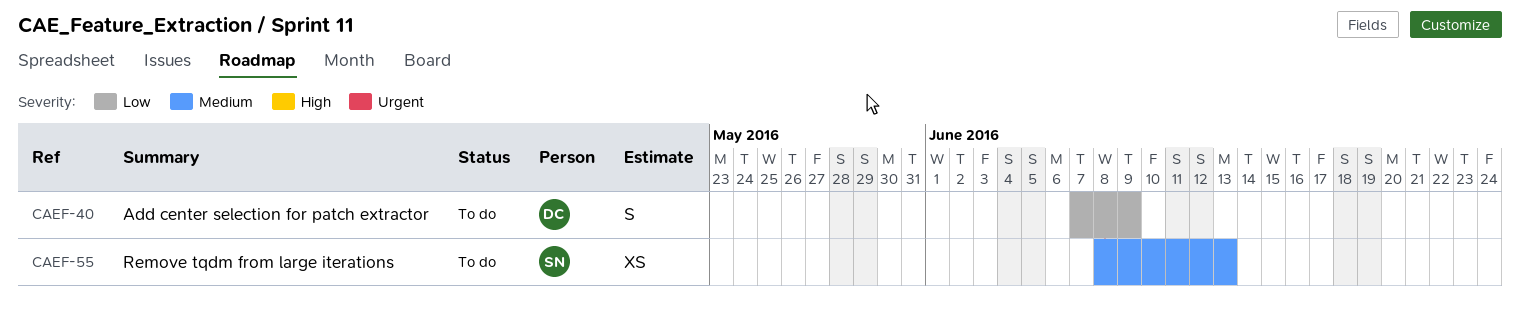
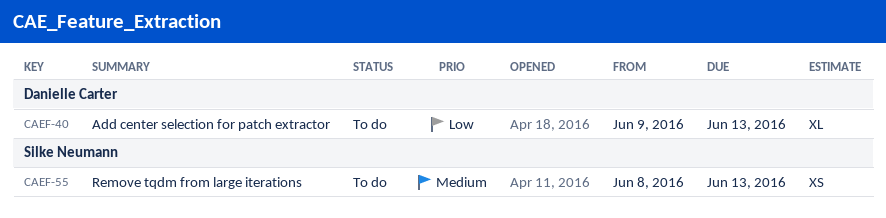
CAEF-40, estimate: S -> XL
CAEF-40, start: Jun 7 -> Jun 9
CAEF-40, due: Jun 9 -> Jun 13

